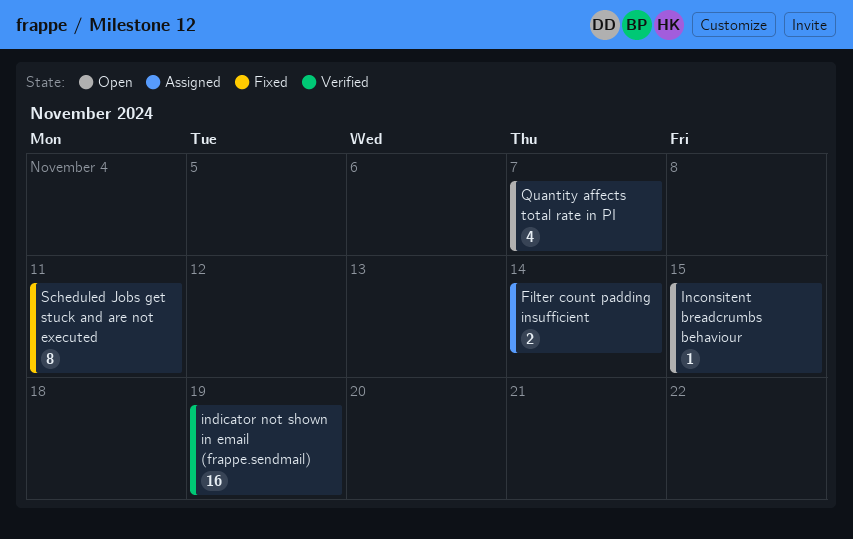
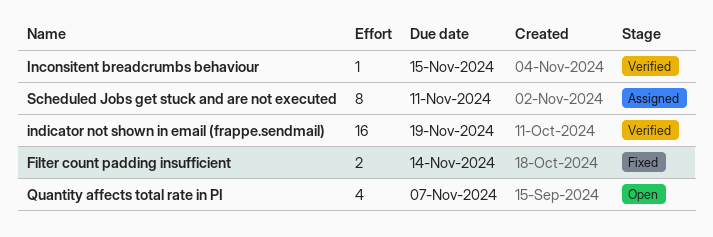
Filter count padding insufficient, status: Assigned -> Fixed
Inconsitent breadcrumbs behaviour, status: Open -> Verified
Scheduled Jobs get stuck and are not executed, status: Fixed -> Assigned

